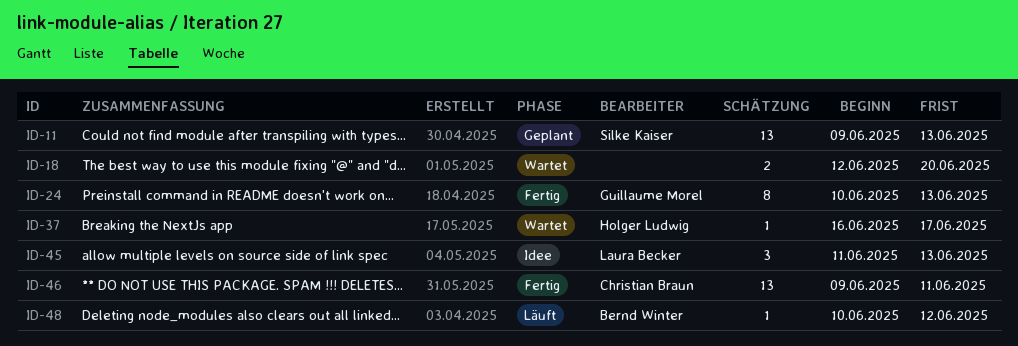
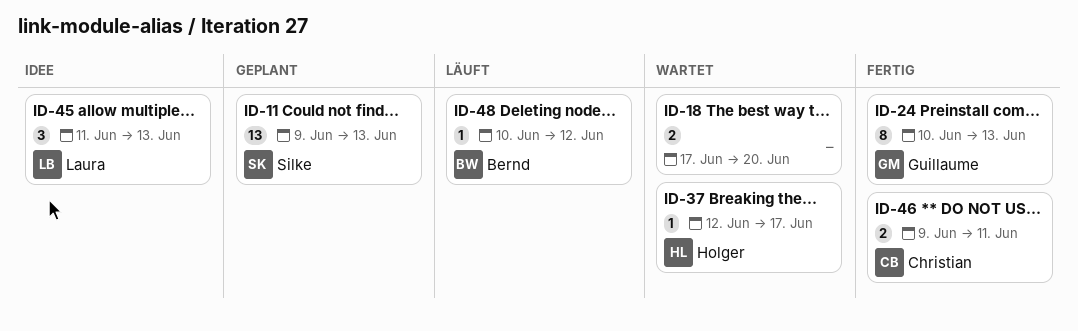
ID-18, start: Jun 12 -> Jun 17
ID-37, start: Jun 16 -> Jun 12
ID-46, estimate: 13 -> 2

